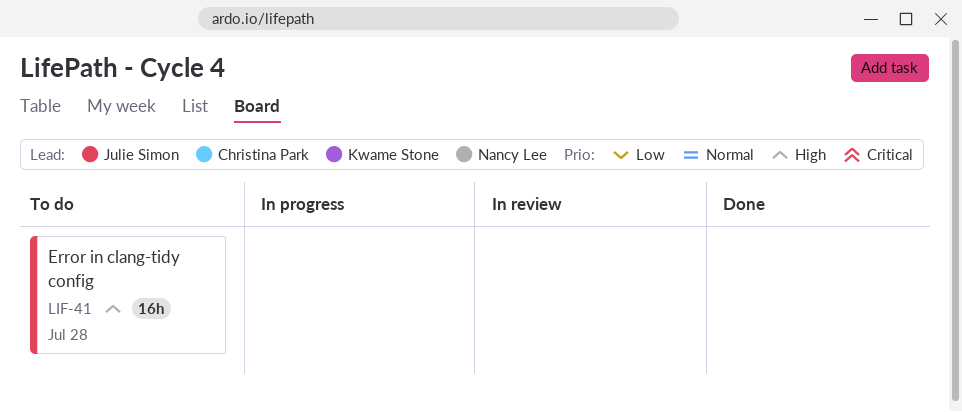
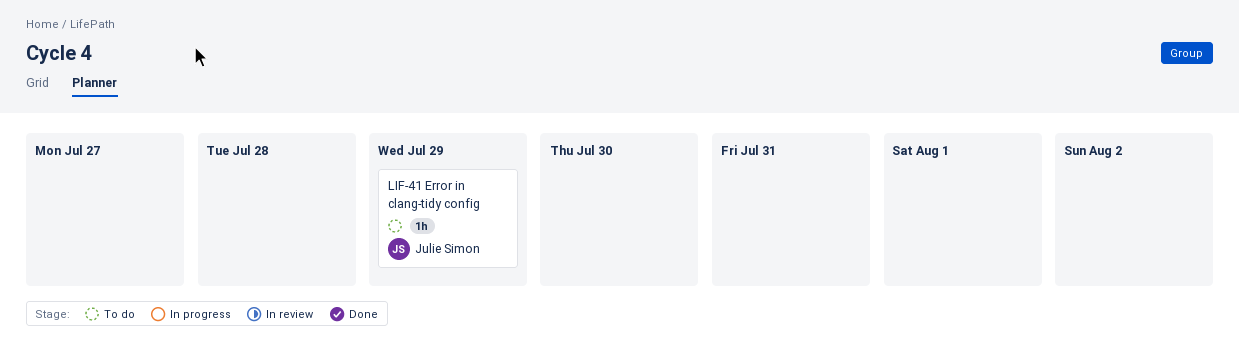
LIF-41, estimate: 16h -> 1h
LIF-41, due: Jul 28 -> Jul 29

